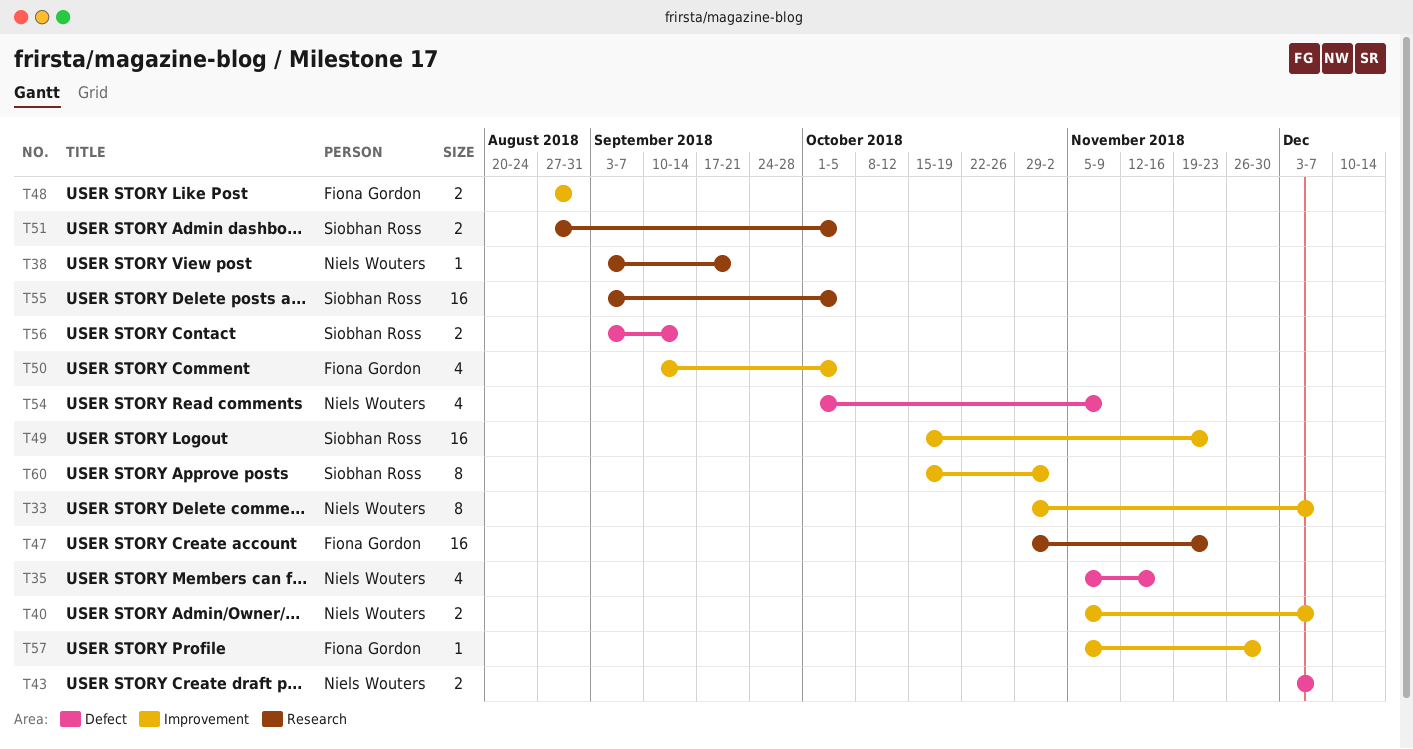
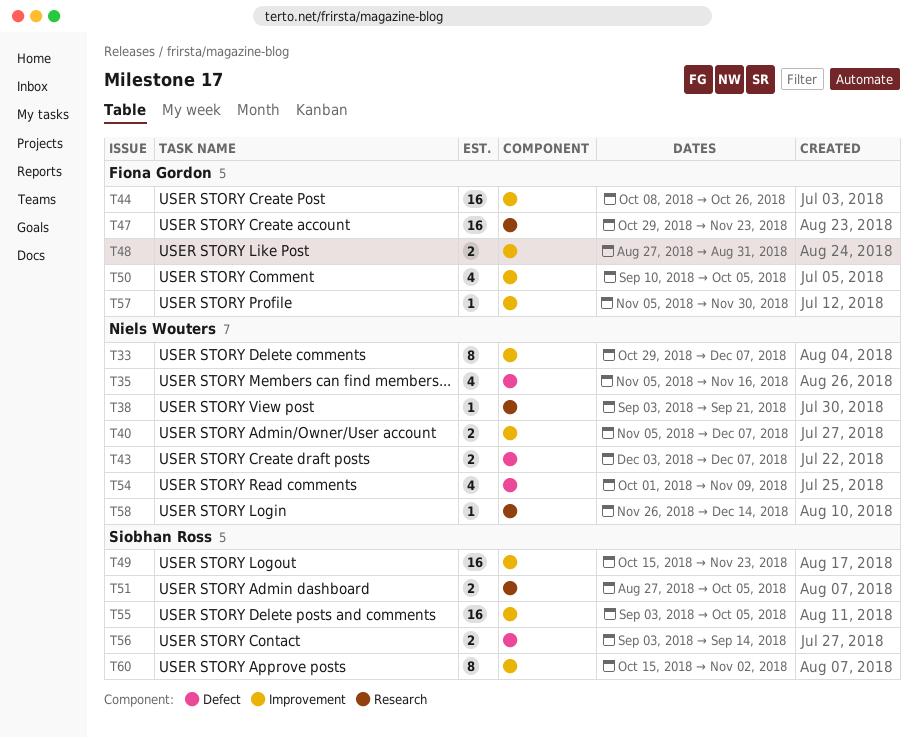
T44: none -> present
T55, label: Research -> Improvement
T58: none -> present

